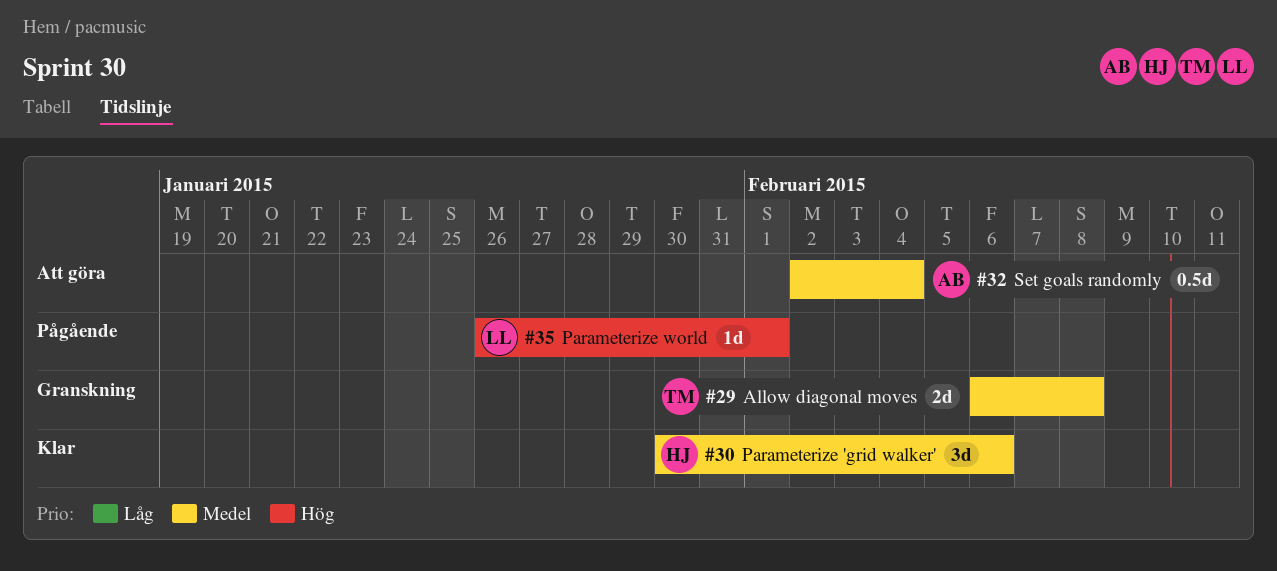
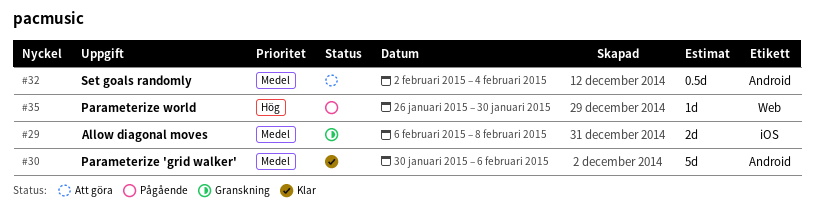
#30, estimate: 3d -> 5d
#35, due: Feb 1 -> Jan 30

